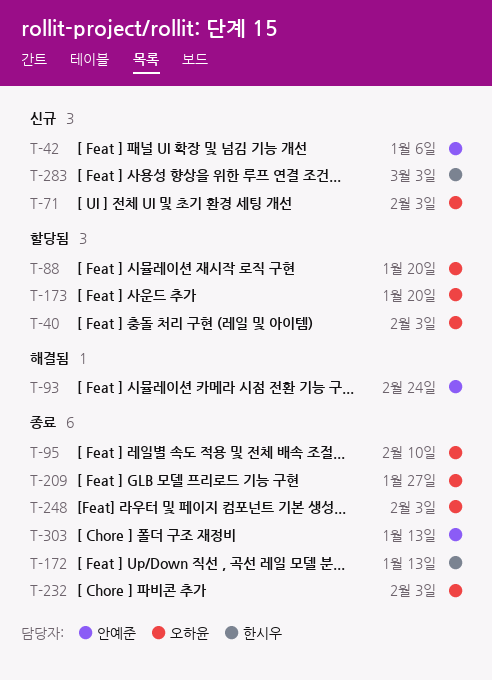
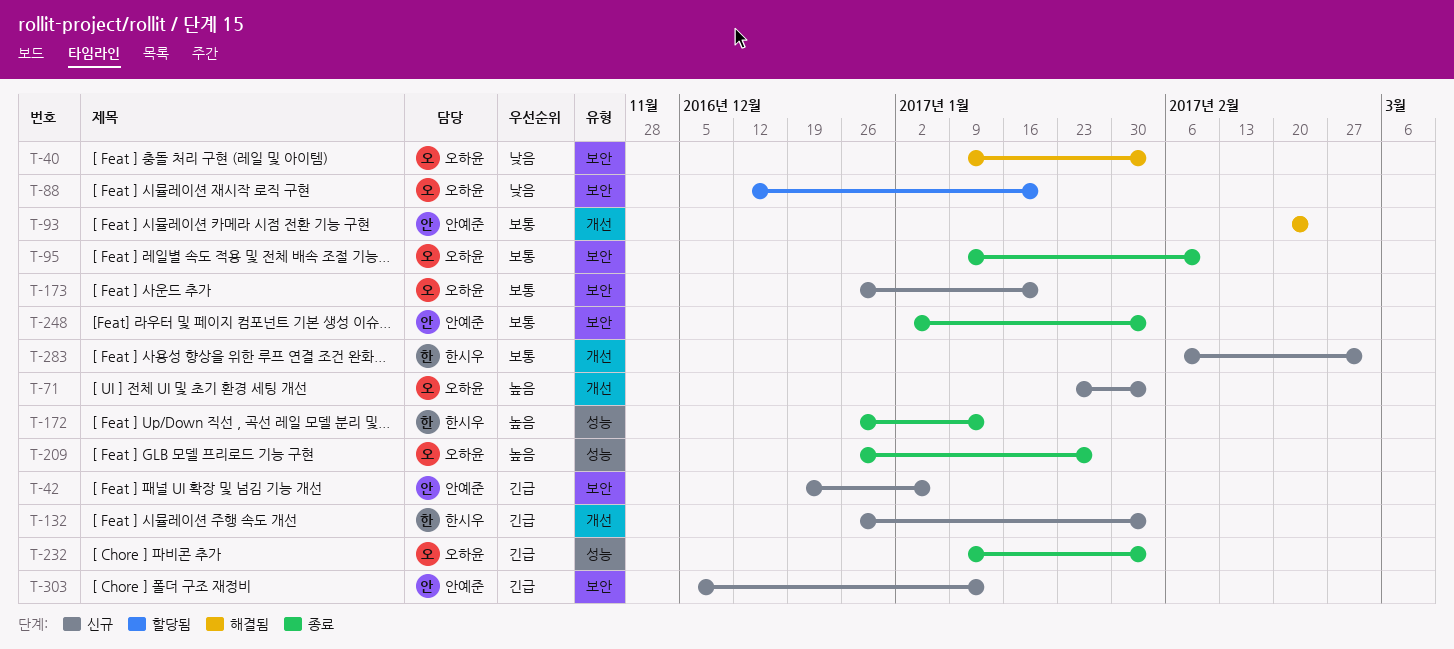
T-40, status: 할당됨 -> 해결됨
T-132: none -> present
T-173, status: 할당됨 -> 신규
T-248, owner: 오하윤 -> 안예준
T-303, status: 종료 -> 신규

